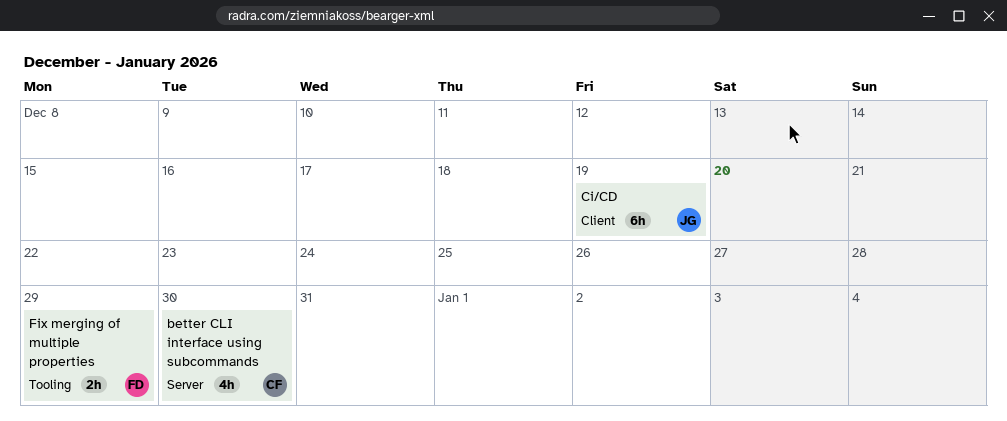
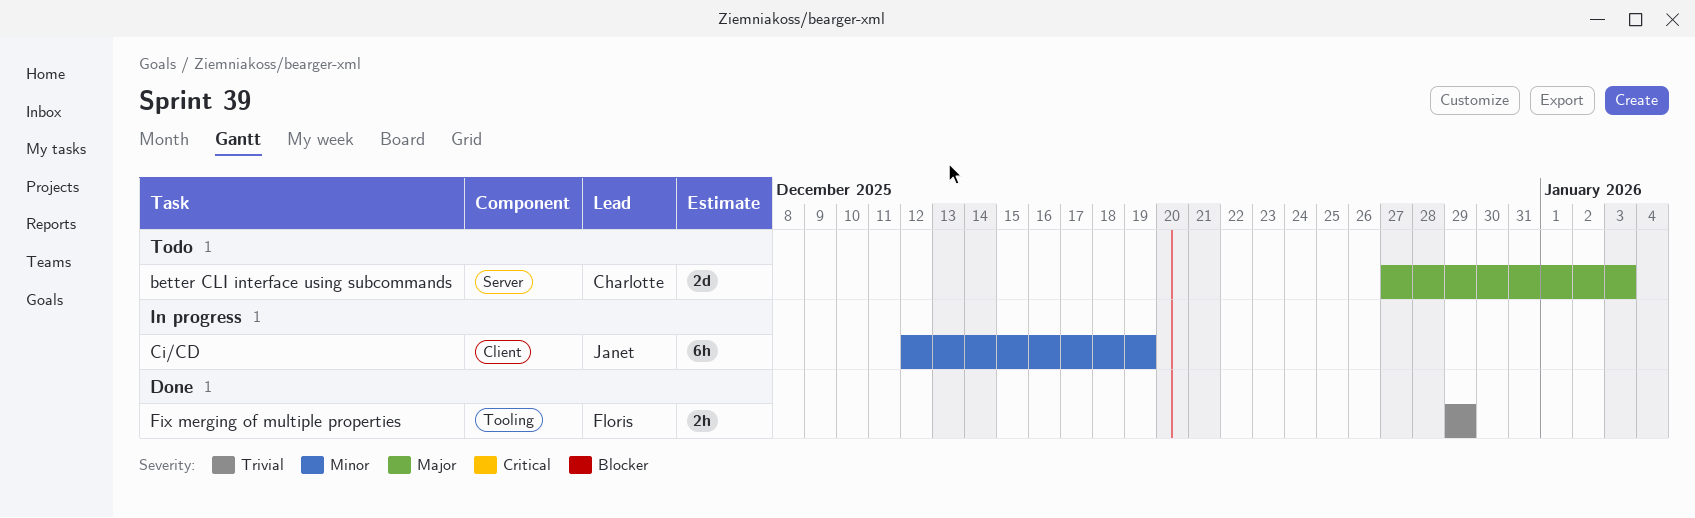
better CLI interface using subcommands, estimate: 4h -> 2d
better CLI interface using subcommands, due: Dec 30 -> Jan 3

